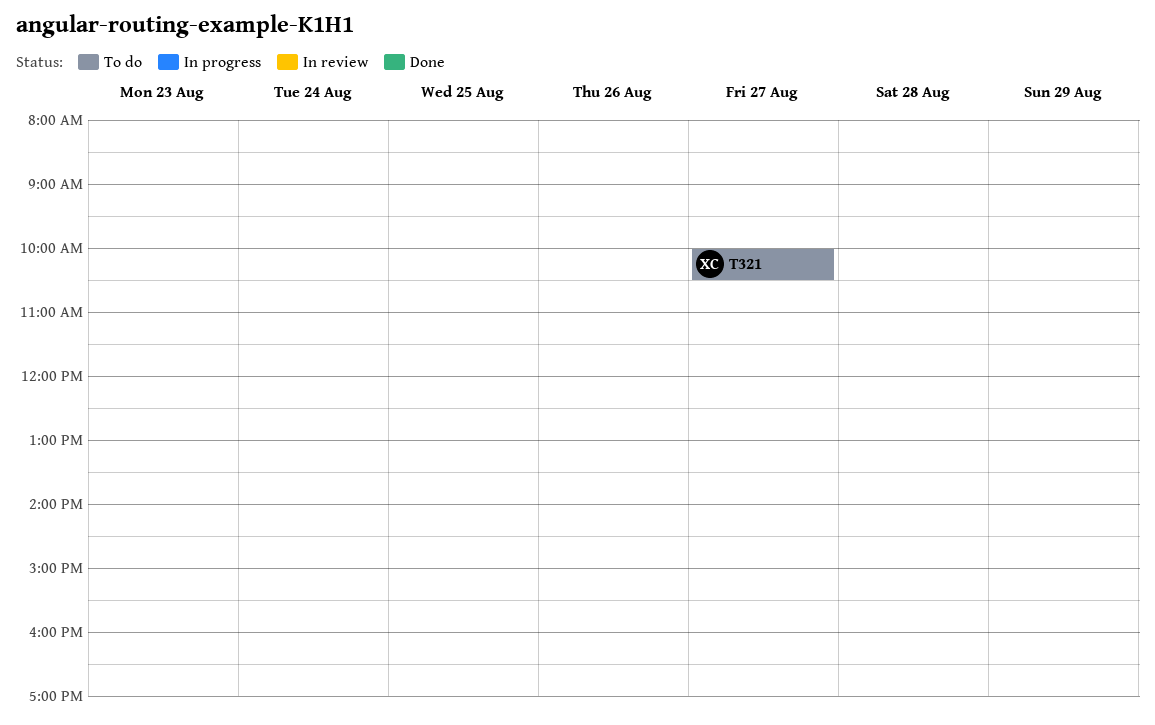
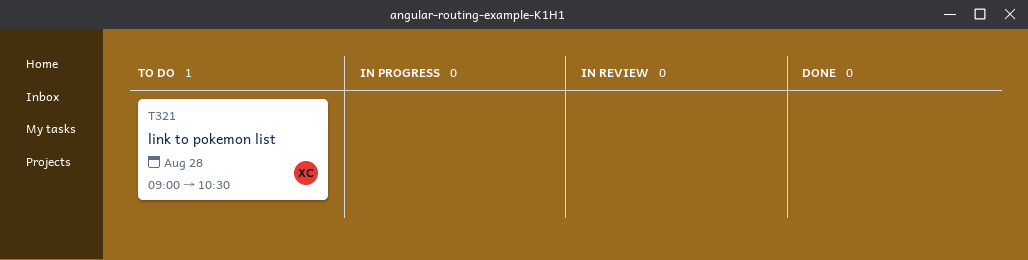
T321, day: Aug 27 -> Aug 28
T321, begins: 10:00 -> 09:00

